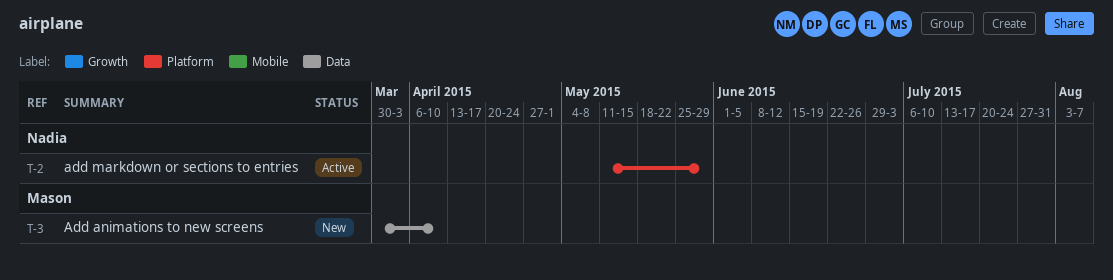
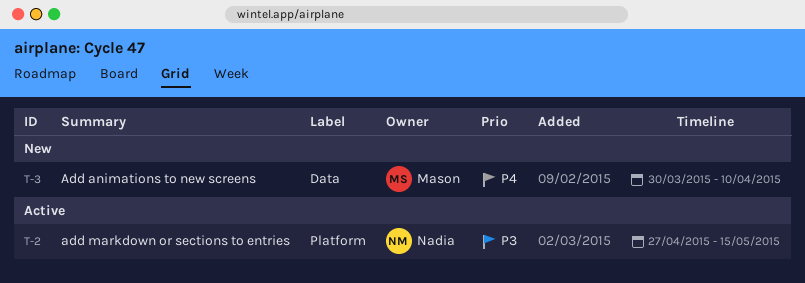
T-2, start: May 11 -> Apr 27
T-2, due: May 29 -> May 15

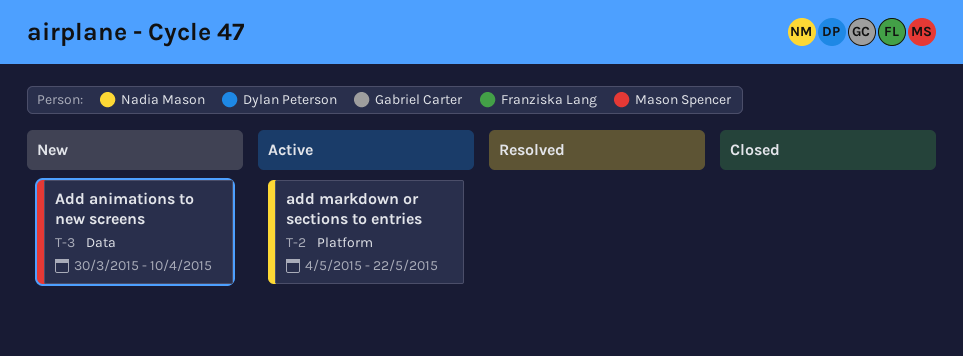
T-2, start: Apr 27 -> May 4
T-2, due: May 15 -> May 22

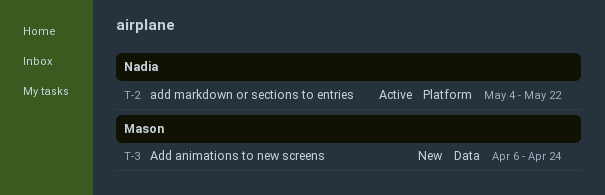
T-3, start: Mar 30 -> Apr 6
T-3, due: Apr 10 -> Apr 24

